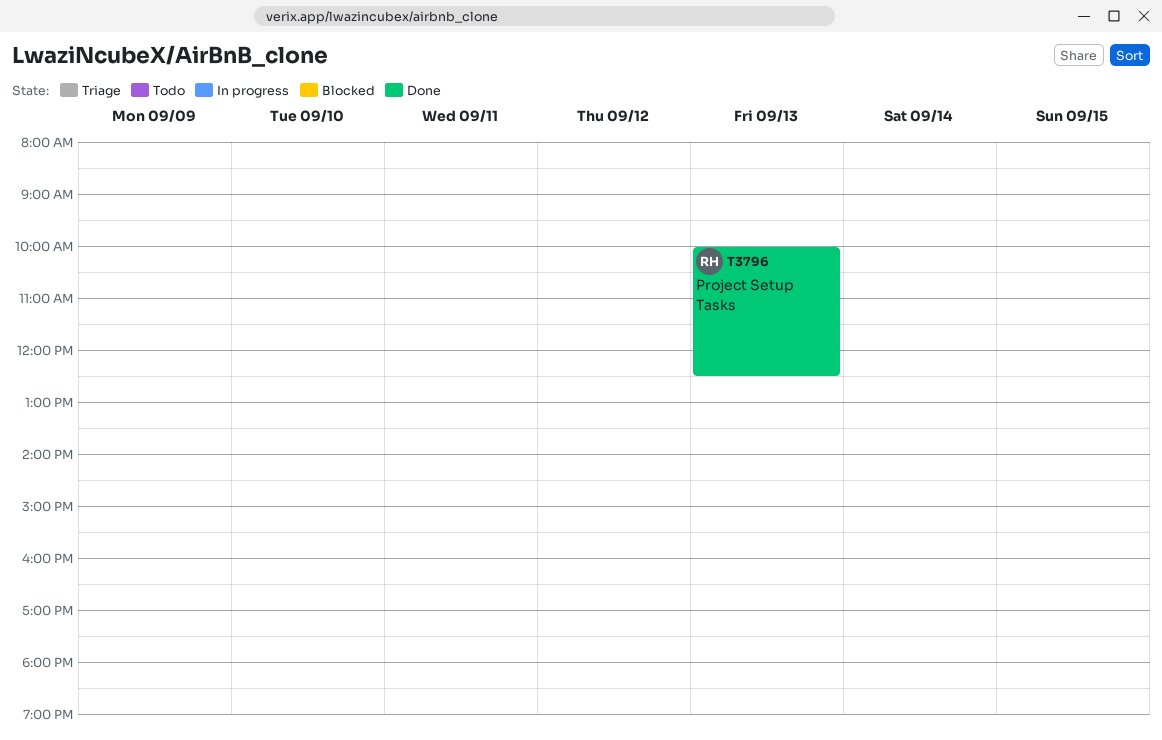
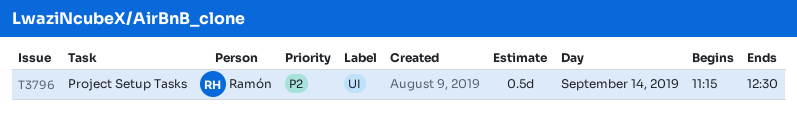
T3796, day: Sep 13 -> Sep 14
T3796, begins: 10:00 -> 11:15

